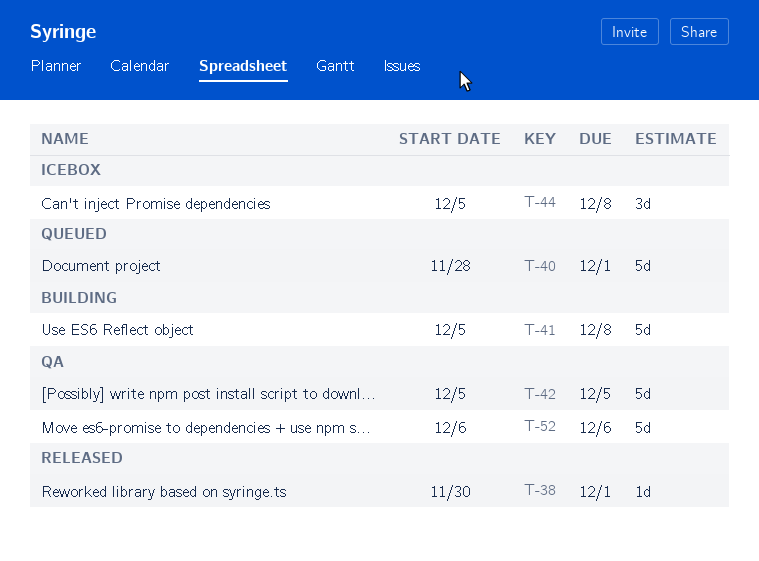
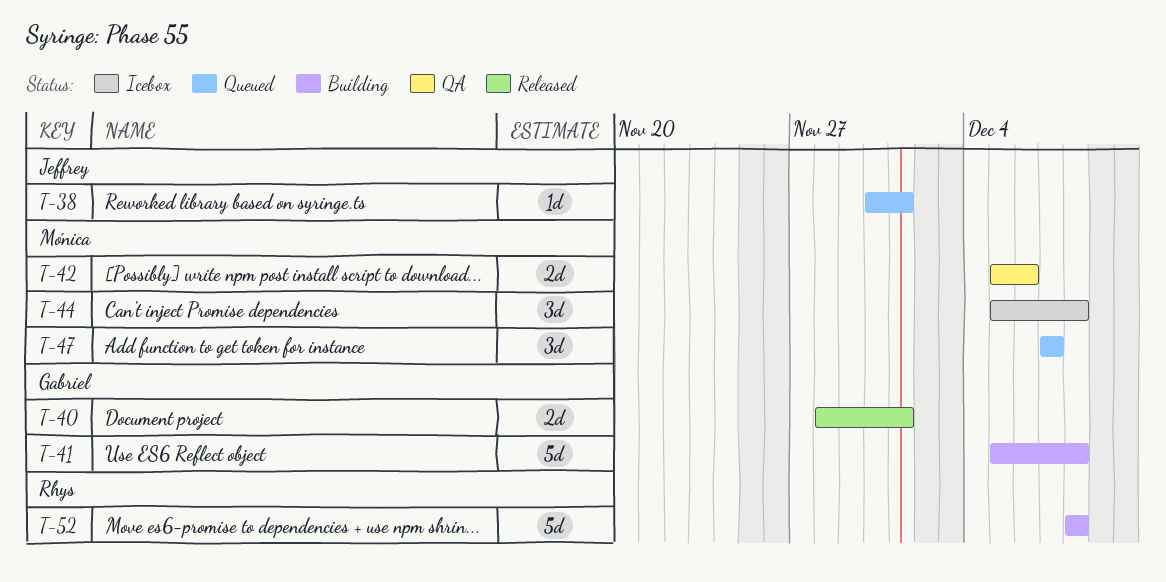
T-38, status: Released -> Queued
T-40, status: Queued -> Released
T-40, estimate: 5d -> 2d
T-42, estimate: 5d -> 2d
T-42, due: Dec 5 -> Dec 6
T-47: none -> present
T-52, status: QA -> Building
T-52, start: Dec 6 -> Dec 8
T-52, due: Dec 6 -> Dec 8

